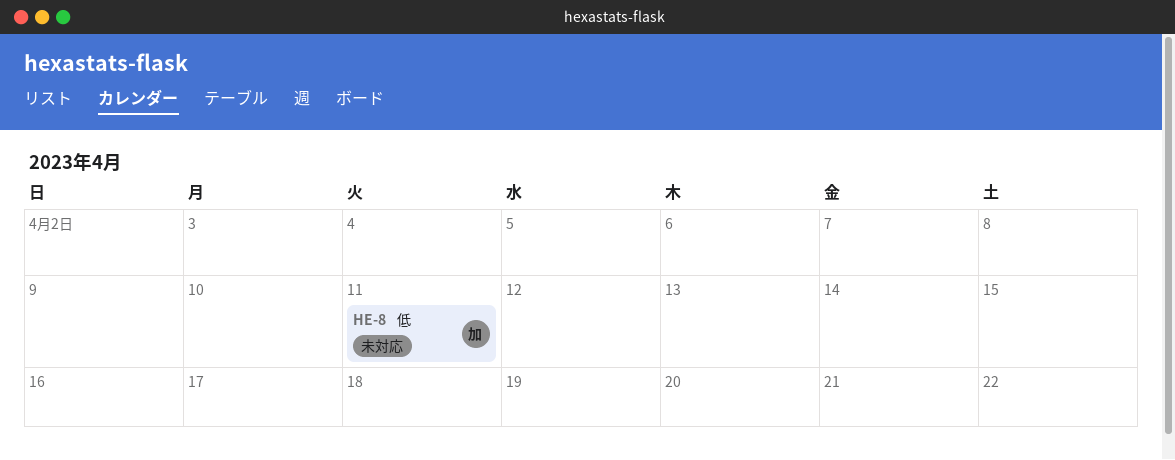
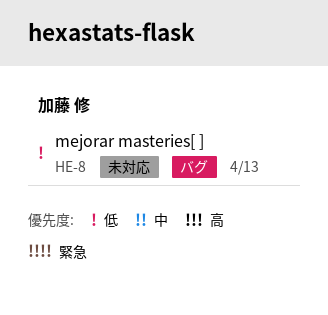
HE-8, due: Apr 11 -> Apr 13

